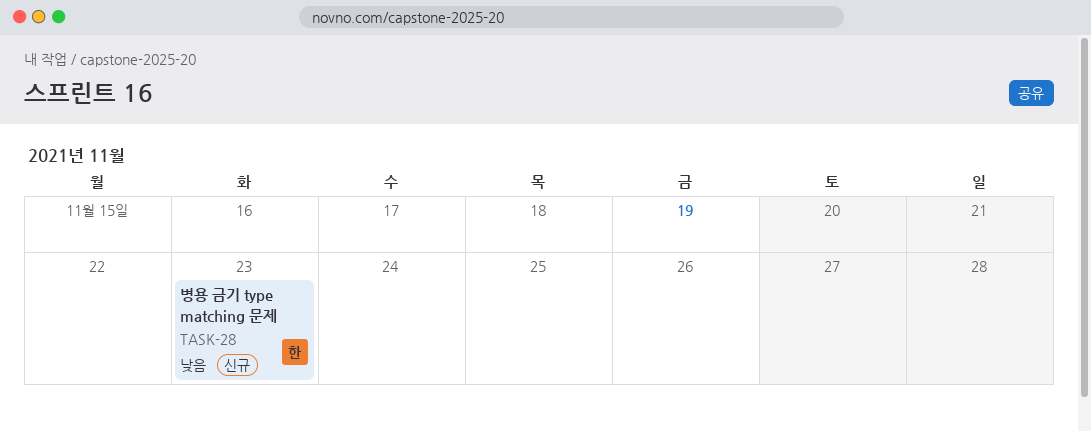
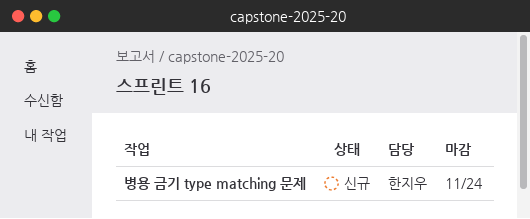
병용 금기 type matching 문제, due: Nov 23 -> Nov 24

